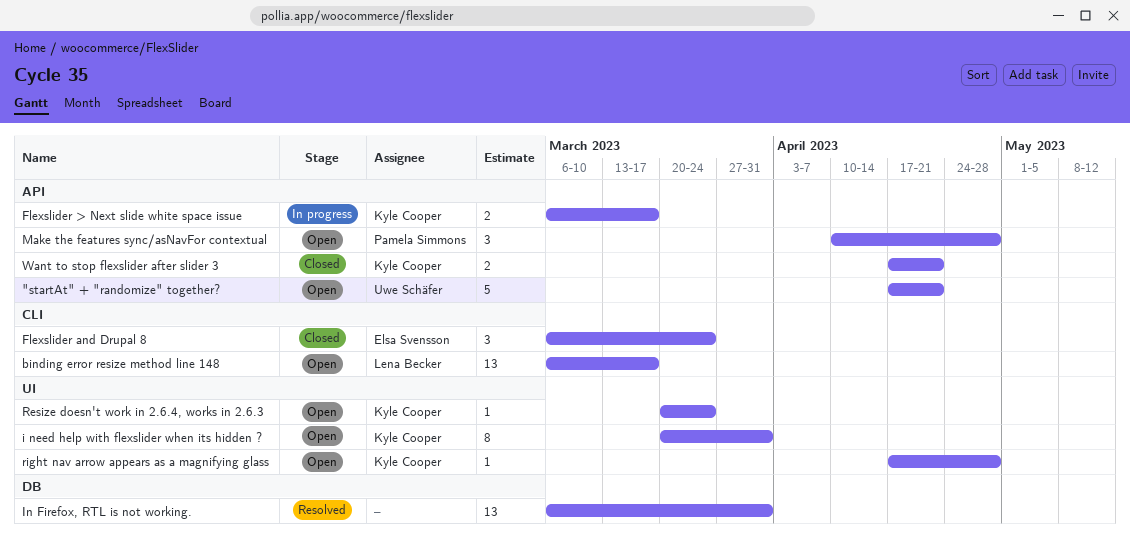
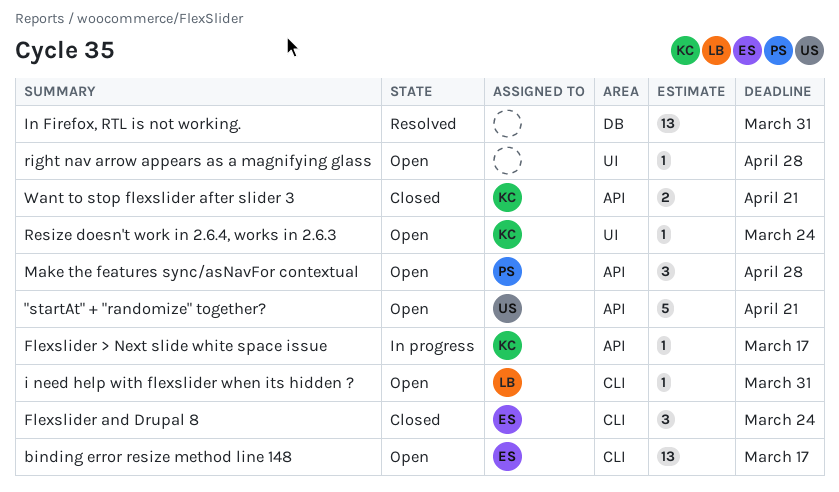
binding error resize method line 148, owner: Lena Becker -> Elsa Svensson
Flexslider > Next slide white space issue, estimate: 2 -> 1
i need help with flexslider when its hidden ?, owner: Kyle Cooper -> Lena Becker
i need help with flexslider when its hidden ?, label: UI -> CLI
i need help with flexslider when its hidden ?, estimate: 8 -> 1
right nav arrow appears as a magnifying glass, owner: Kyle Cooper -> none

